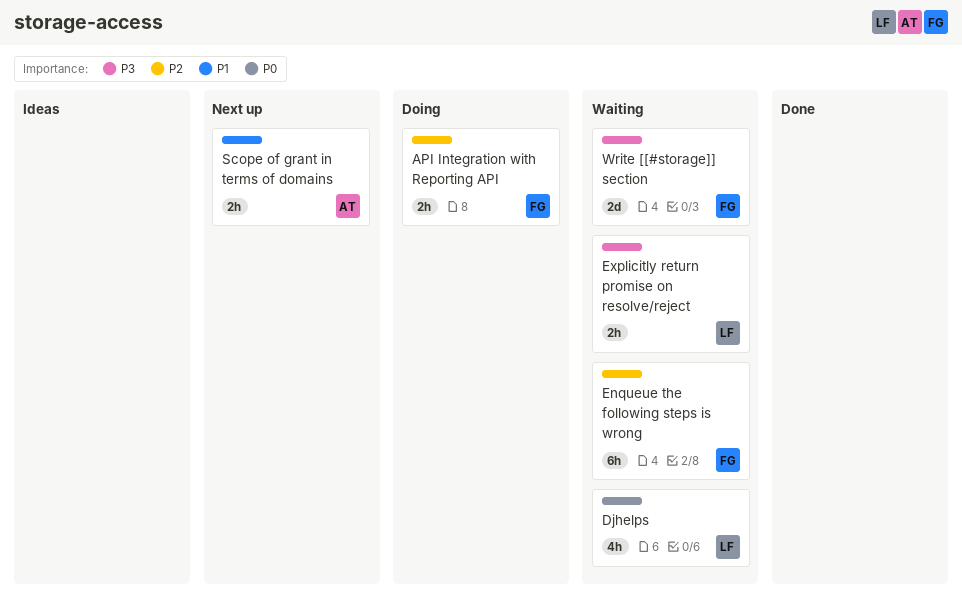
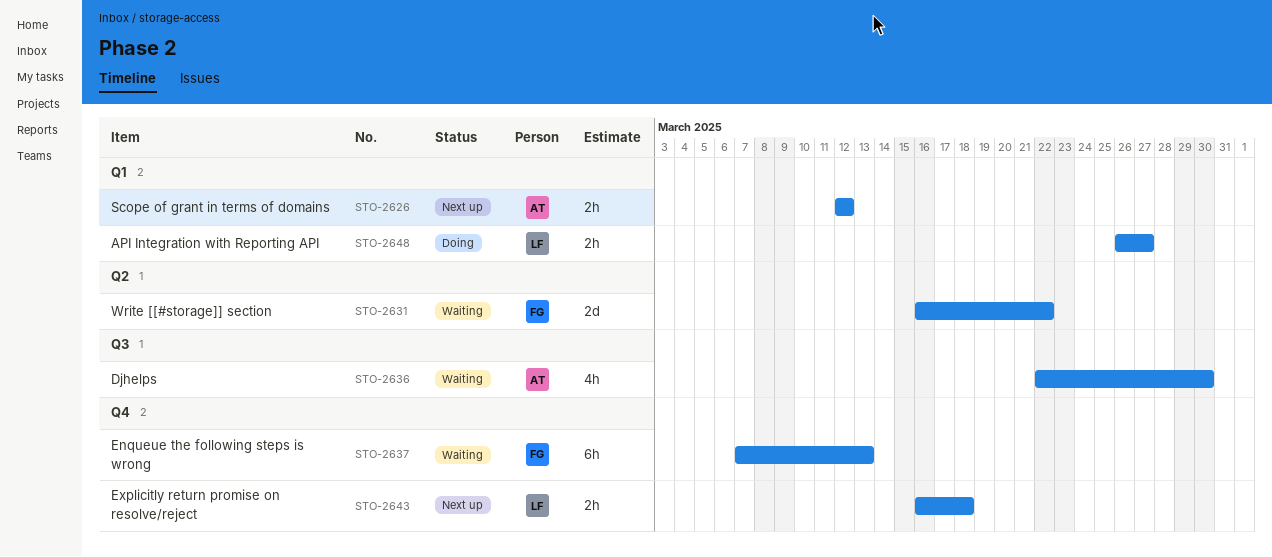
API Integration with Reporting API, owner: FG -> LF
Djhelps, owner: LF -> AT
Explicitly return promise on resolve/reject, status: Waiting -> Next up

